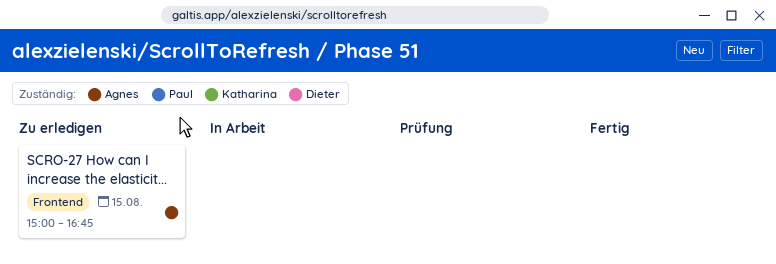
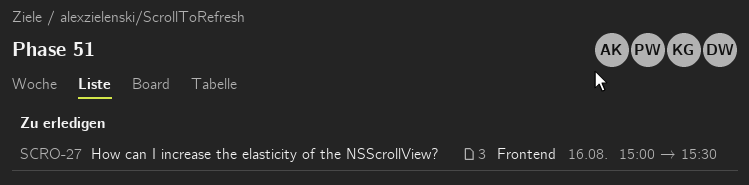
SCRO-27, day: Aug 15 -> Aug 16
SCRO-27, ends: 16:45 -> 15:30

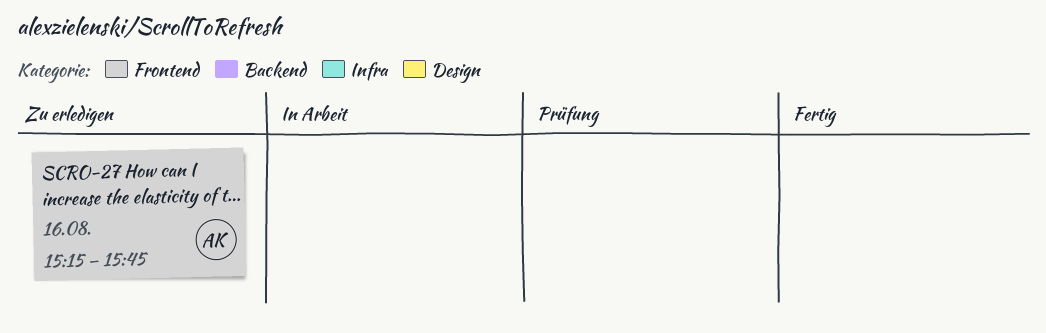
SCRO-27, begins: 15:00 -> 15:15
SCRO-27, ends: 15:30 -> 15:45

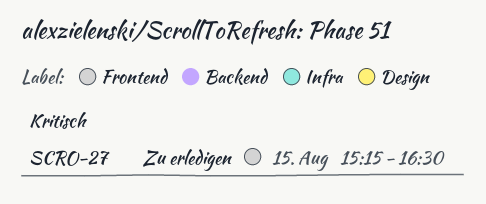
SCRO-27, day: Aug 16 -> Aug 15
SCRO-27, ends: 15:45 -> 16:30

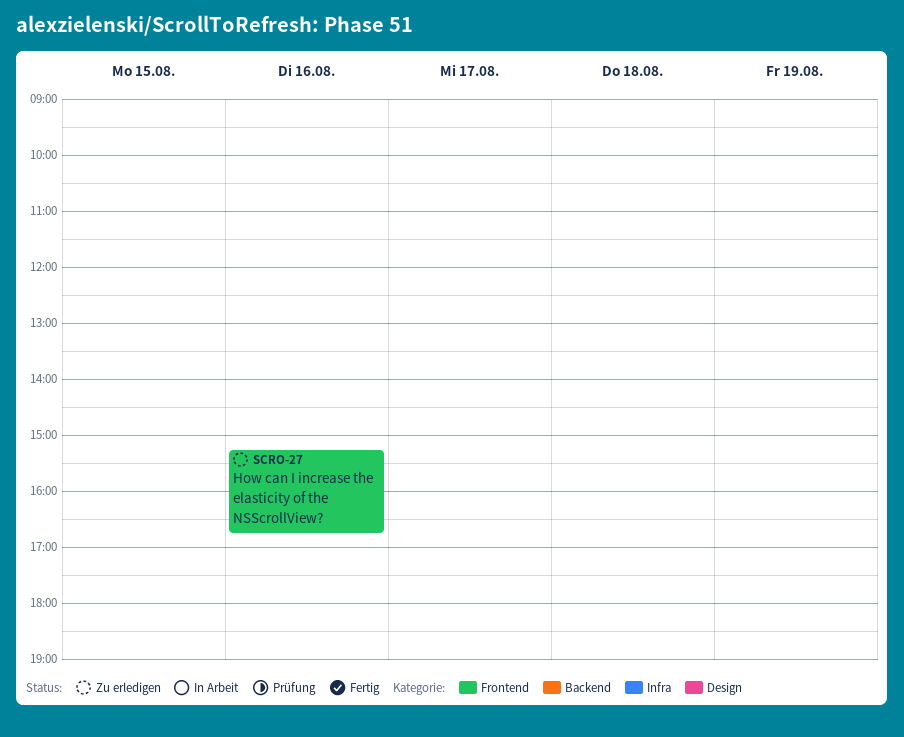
SCRO-27, day: Aug 15 -> Aug 16
SCRO-27, ends: 16:30 -> 16:45

